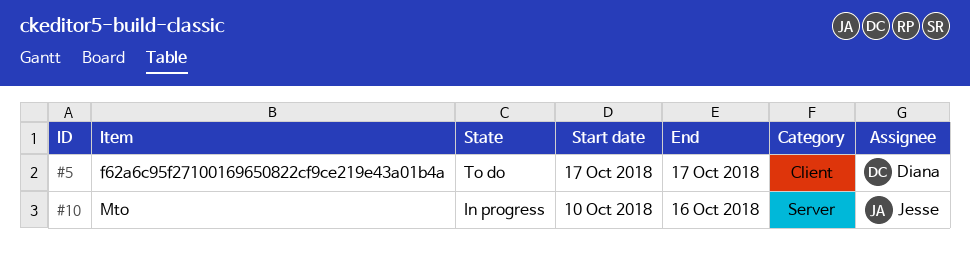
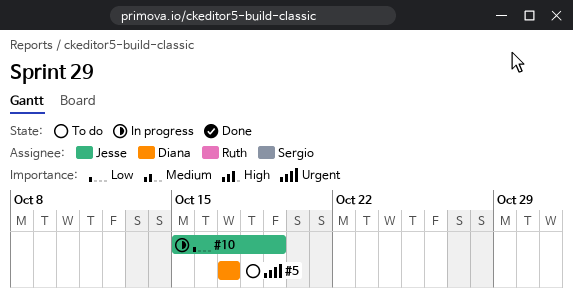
#10, start: Oct 10 -> Oct 15
#10, due: Oct 16 -> Oct 19

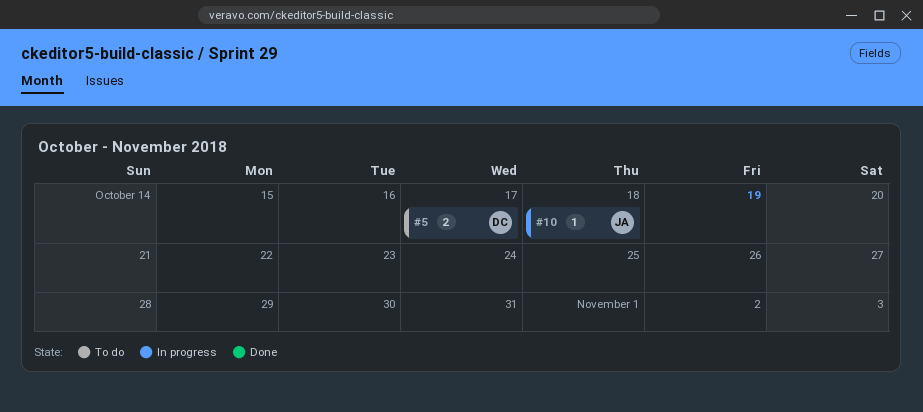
#10, due: Oct 19 -> Oct 18

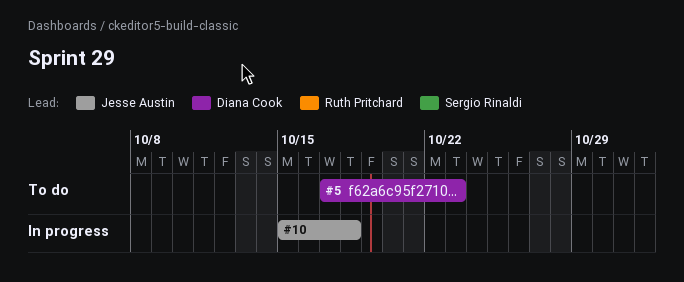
#5, due: Oct 17 -> Oct 23

